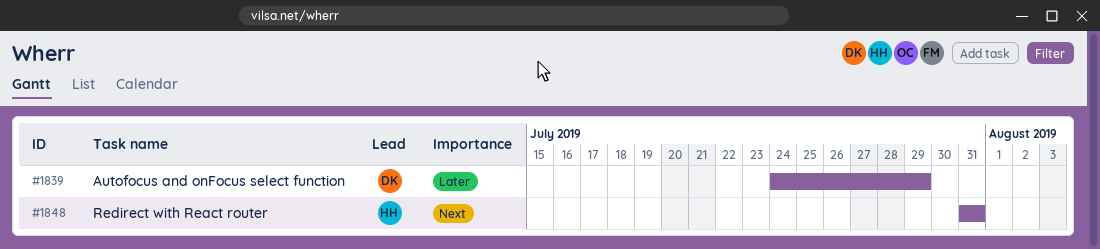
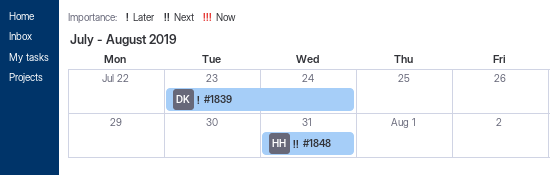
#1839, start: Jul 24 -> Jul 23
#1839, due: Jul 29 -> Jul 24

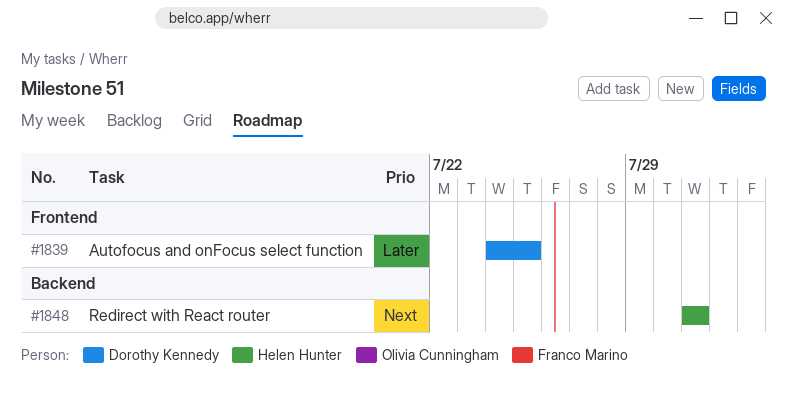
#1839, start: Jul 23 -> Jul 24
#1839, due: Jul 24 -> Jul 25

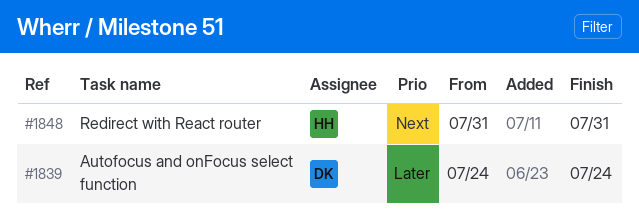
#1839, due: Jul 25 -> Jul 24

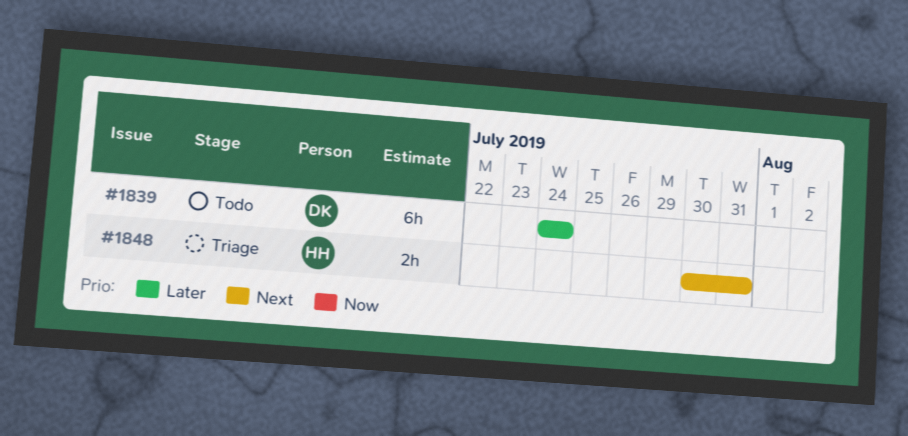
#1848, start: Jul 31 -> Jul 30

